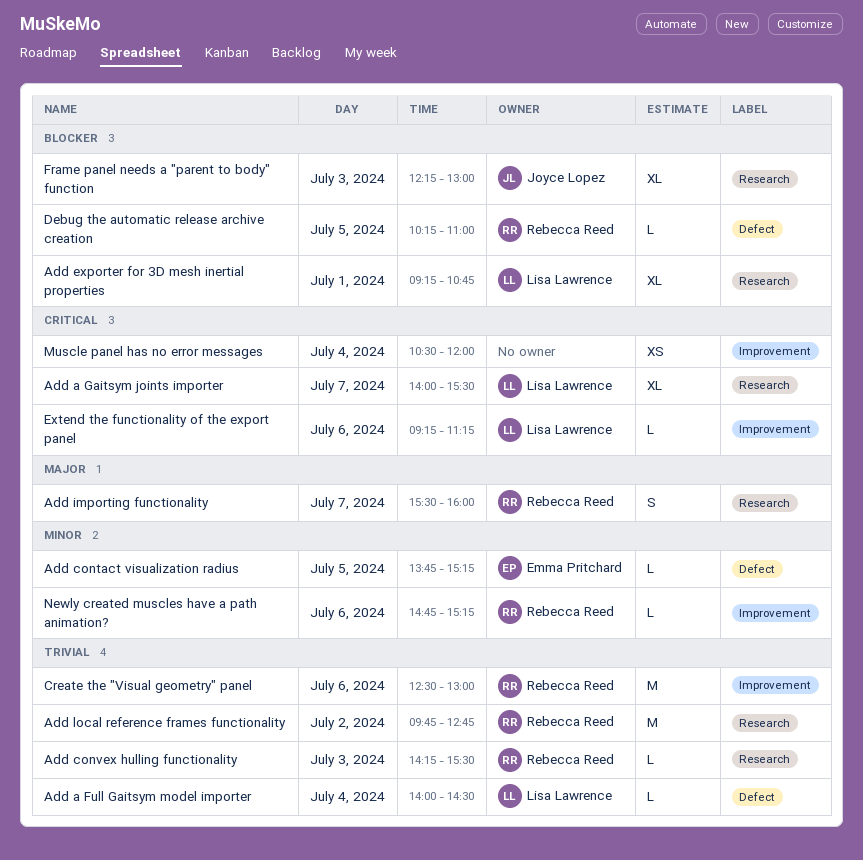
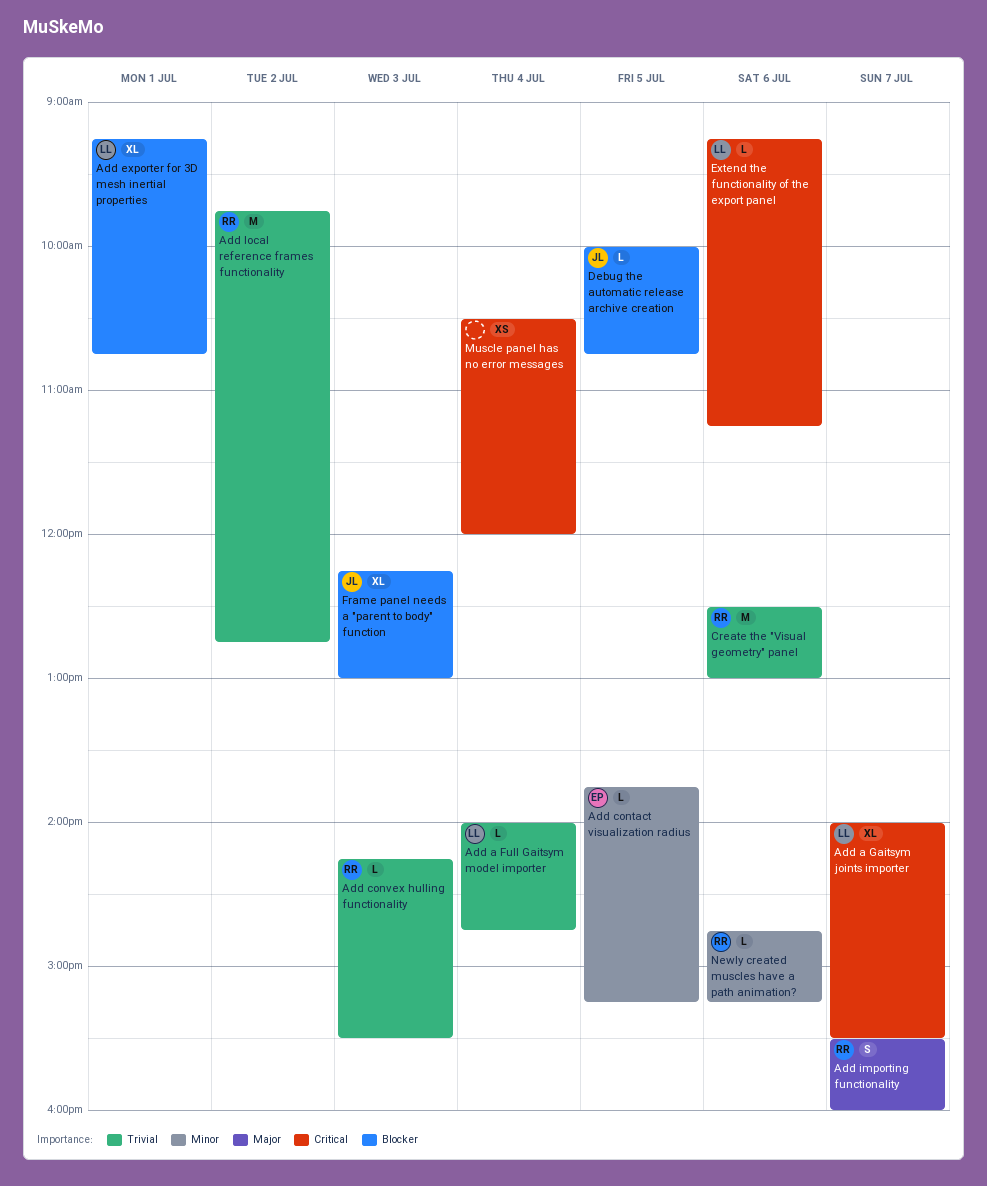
Add a Full Gaitsym model importer, ends: 14:30 -> 14:45
Debug the automatic release archive creation, owner: Rebecca Reed -> Joyce Lopez
Debug the automatic release archive creation, begins: 10:15 -> 10:00
Debug the automatic release archive creation, ends: 11:00 -> 10:45

